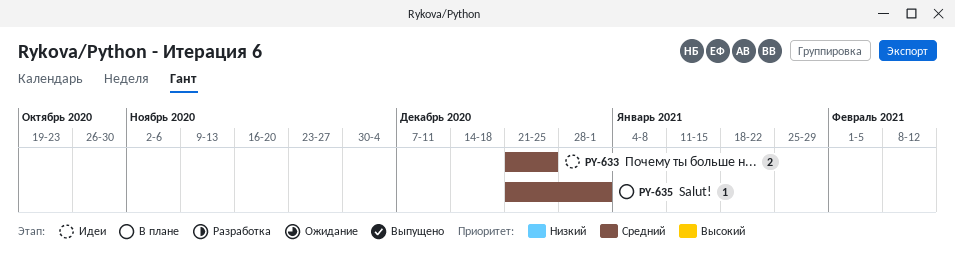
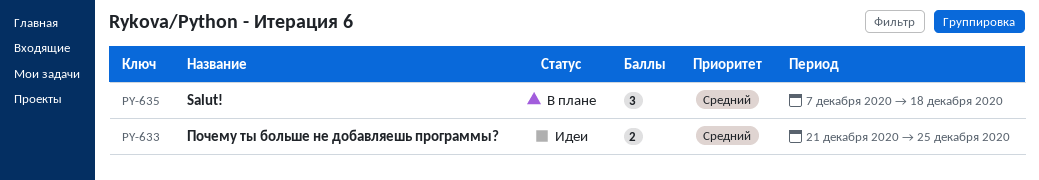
PY-635, estimate: 1 -> 3
PY-635, start: Dec 21 -> Dec 7
PY-635, due: Jan 1 -> Dec 18

